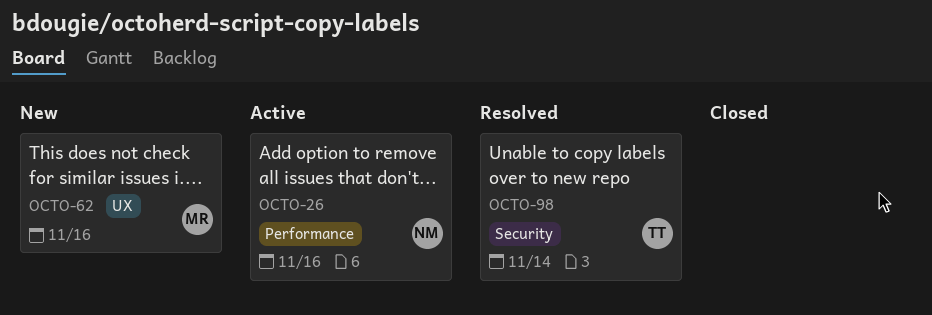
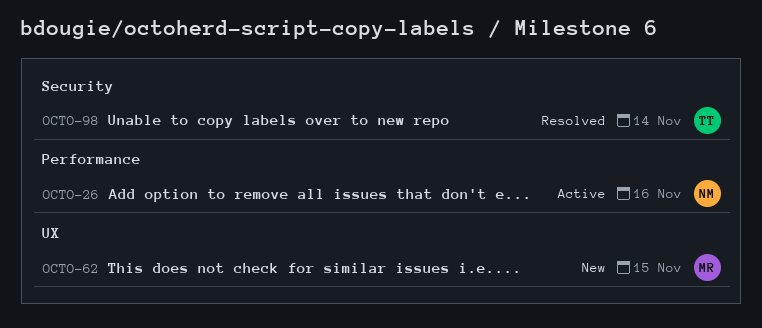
OCTO-62, due: Nov 16 -> Nov 15

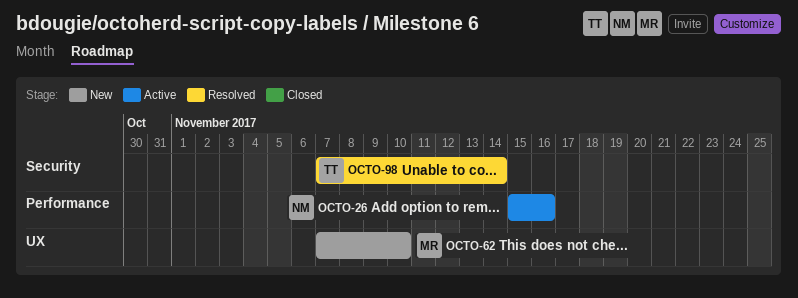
OCTO-62, due: Nov 15 -> Nov 10

